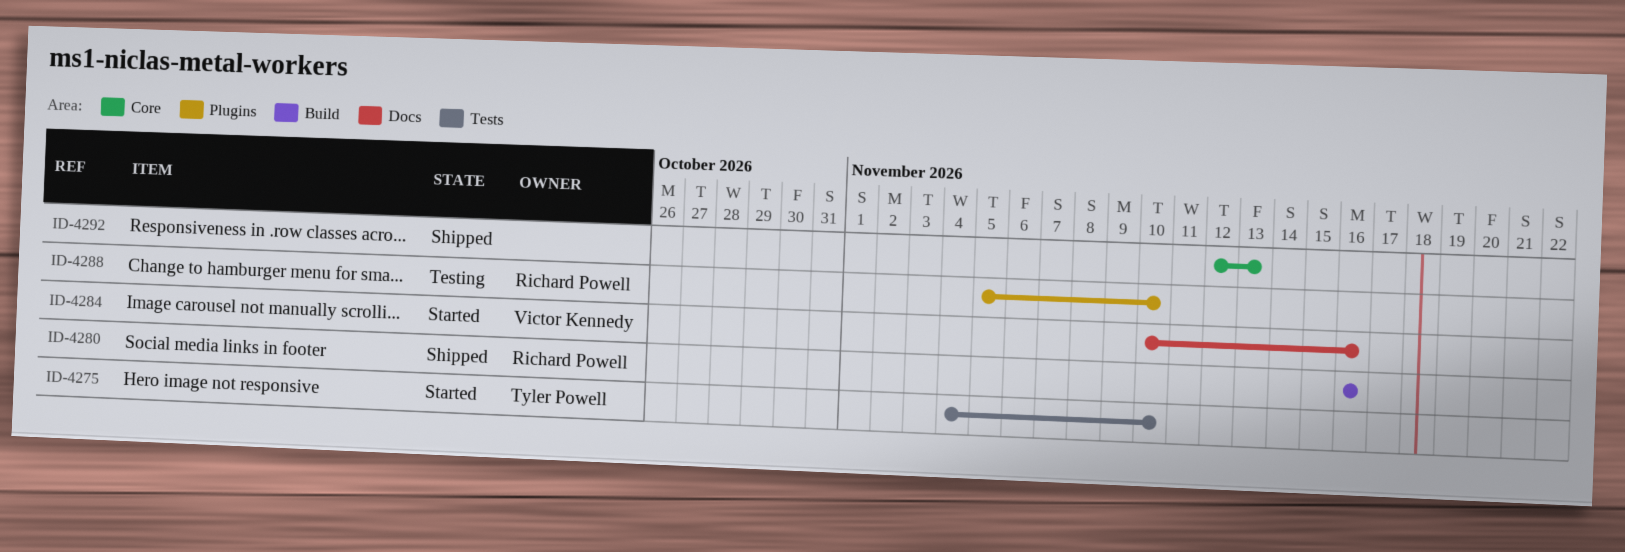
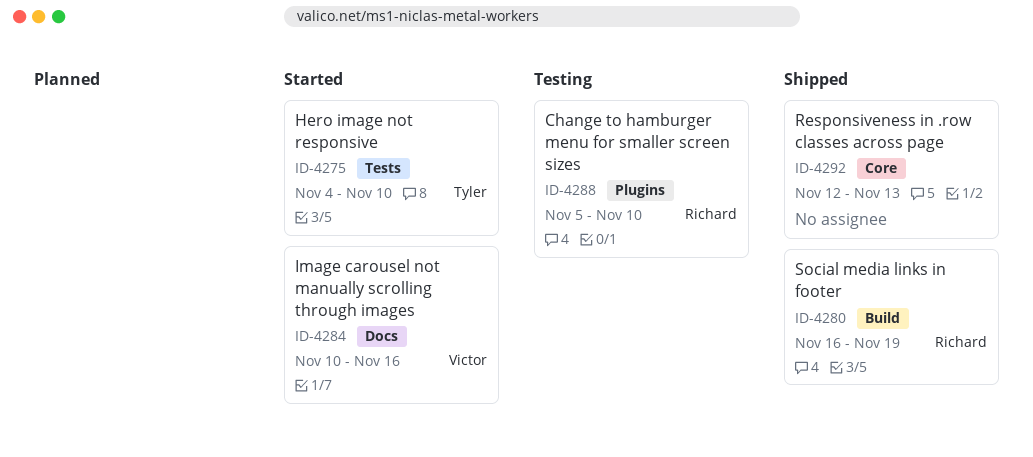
ID-4280, due: Nov 16 -> Nov 19

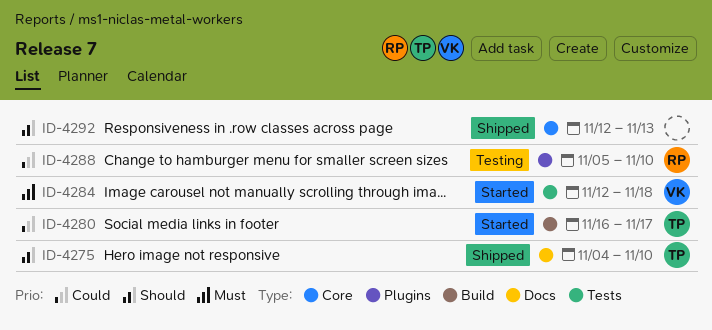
ID-4275, status: Started -> Shipped
ID-4275, label: Tests -> Docs
ID-4280, status: Shipped -> Started
ID-4280, owner: Richard -> Tyler
ID-4280, due: Nov 19 -> Nov 17
ID-4284, label: Docs -> Tests
ID-4284, start: Nov 10 -> Nov 12
ID-4284, due: Nov 16 -> Nov 18

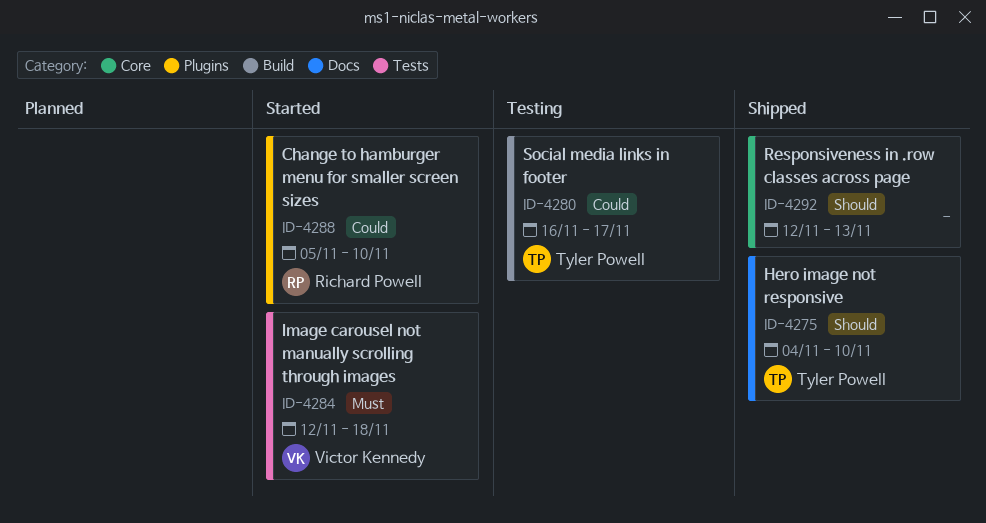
ID-4280, status: Started -> Testing
ID-4288, status: Testing -> Started

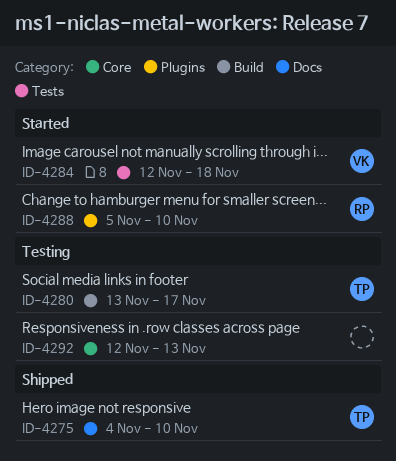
ID-4280, start: Nov 16 -> Nov 13
ID-4292, status: Shipped -> Testing

